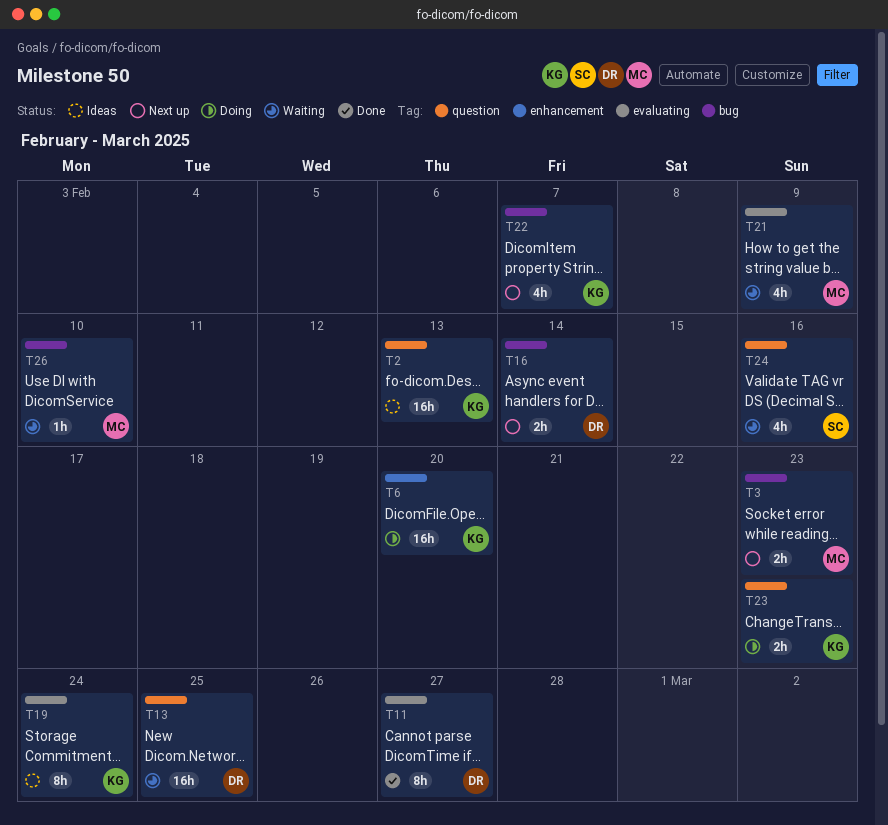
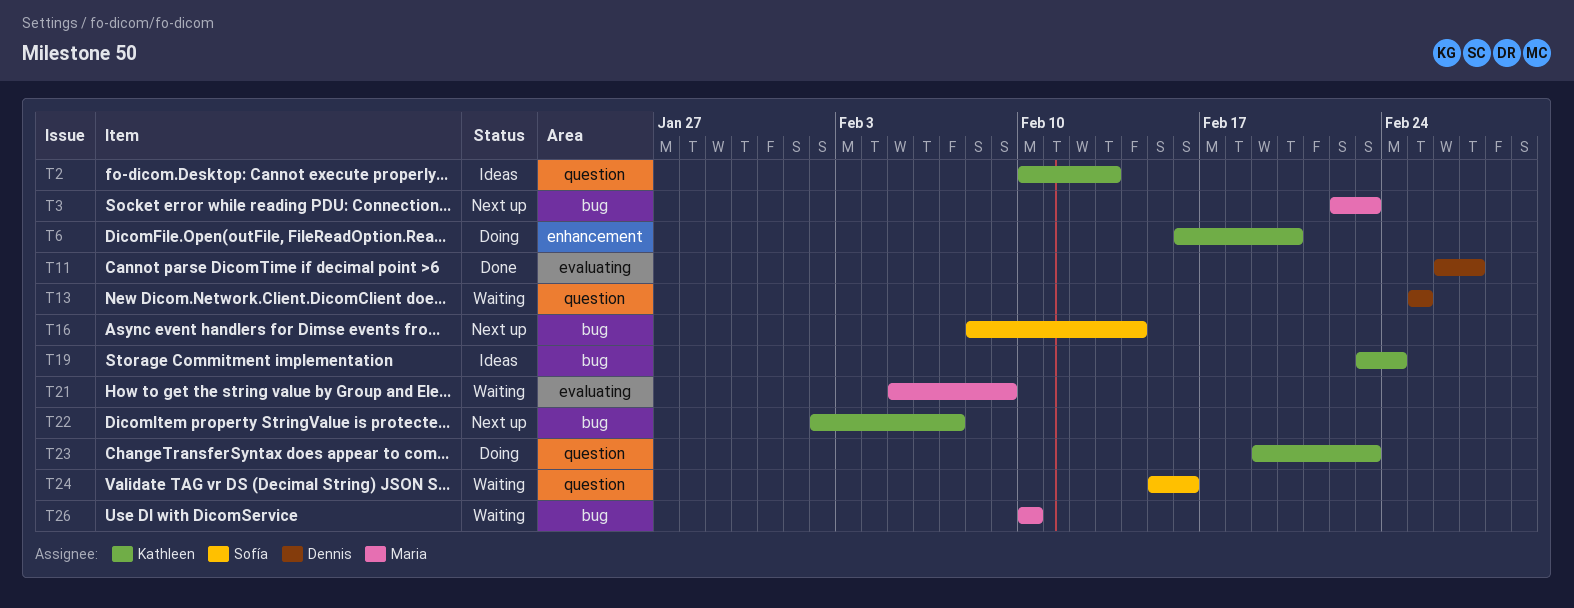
T16, owner: Dennis -> Sofía
T19, label: evaluating -> bug

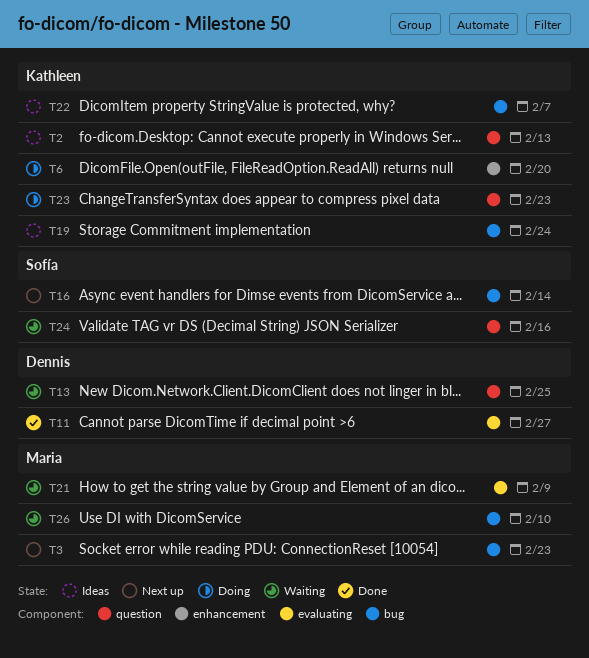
T22, status: Next up -> Ideas

